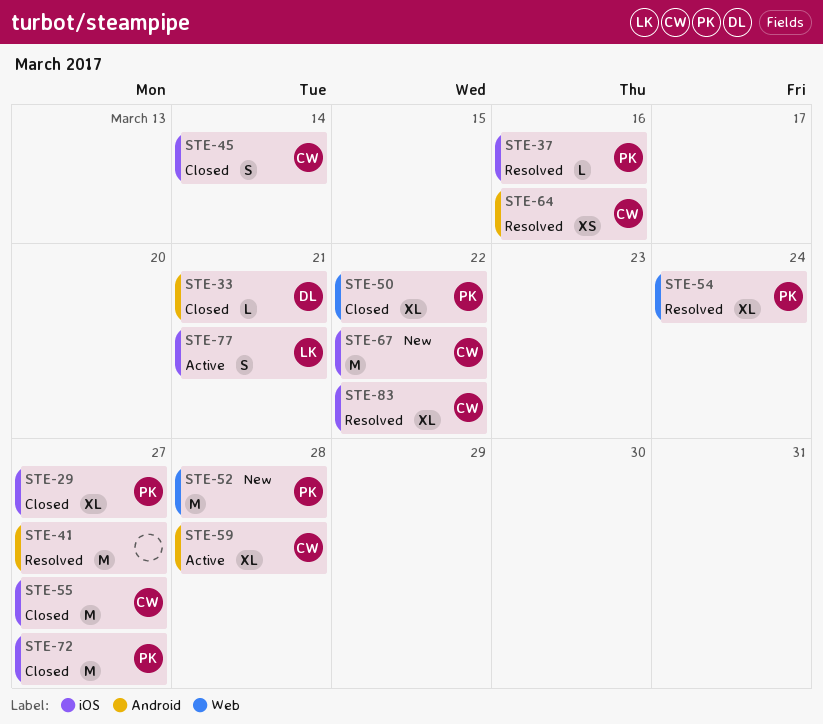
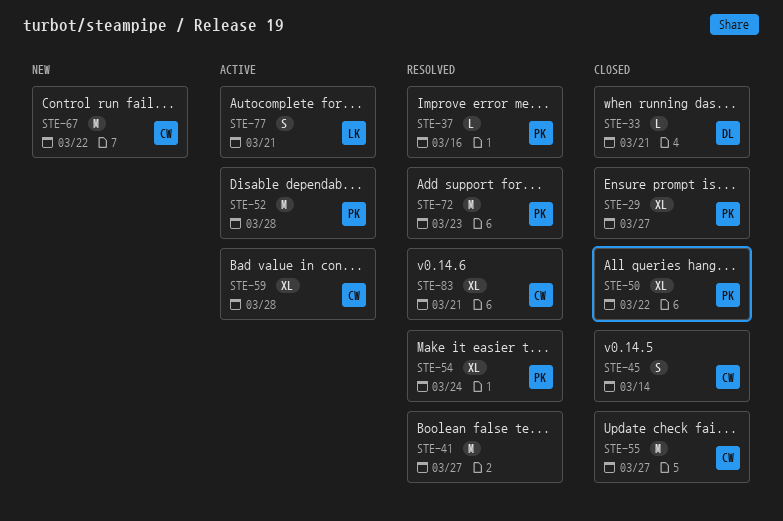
STE-52, status: New -> Active
STE-64: present -> none
STE-72, status: Closed -> Resolved
STE-72, due: Mar 27 -> Mar 23
STE-83, due: Mar 22 -> Mar 21

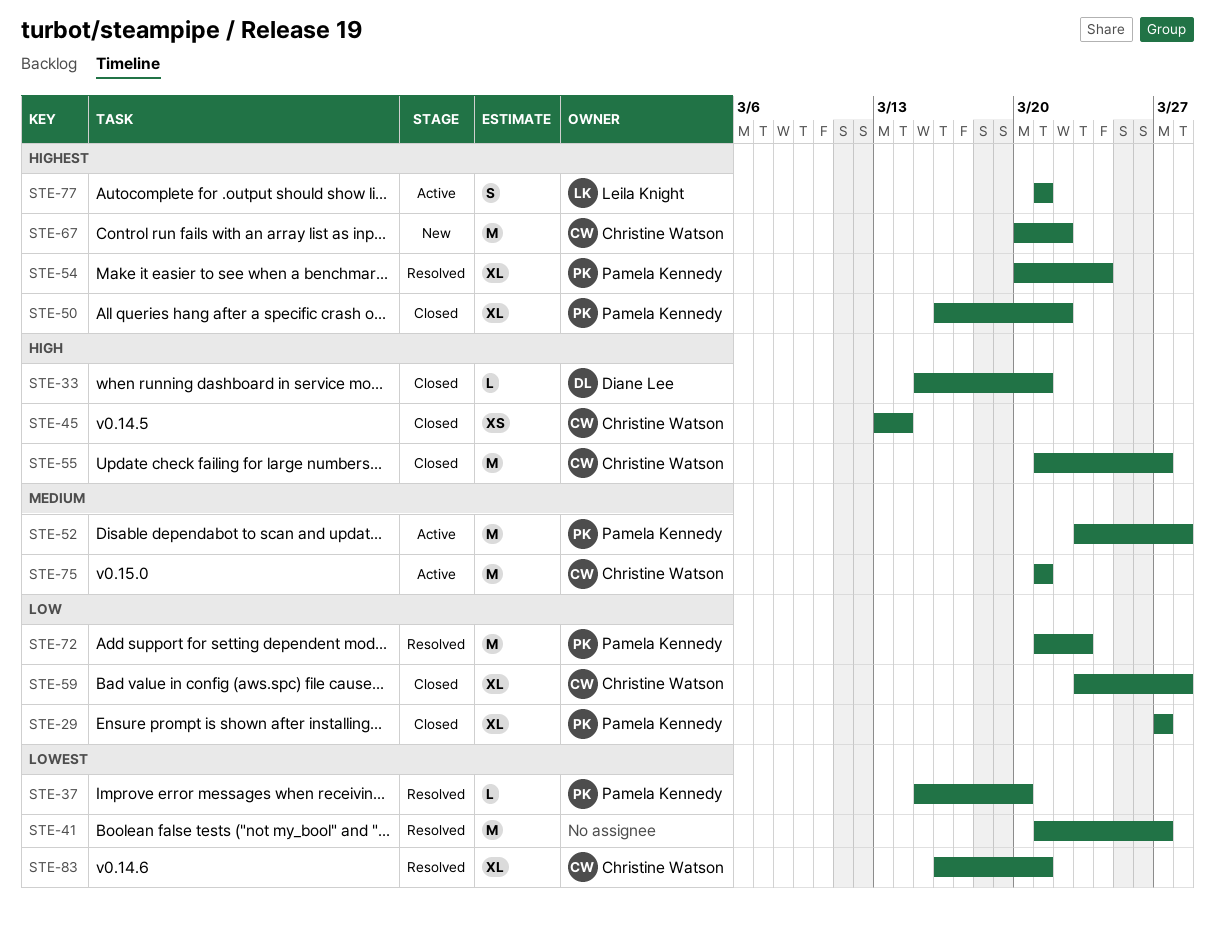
STE-37, due: Mar 16 -> Mar 20
STE-45, estimate: S -> XS
STE-59, status: Active -> Closed
STE-75: none -> present

